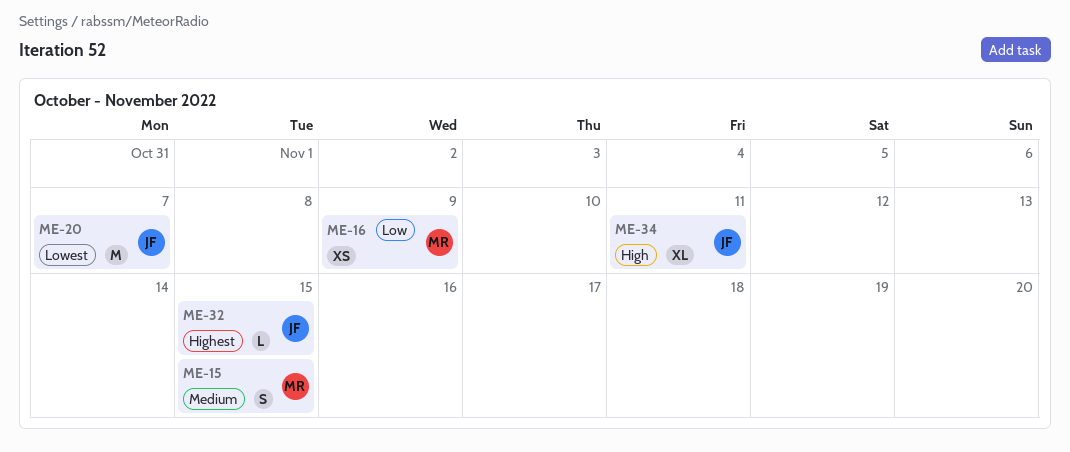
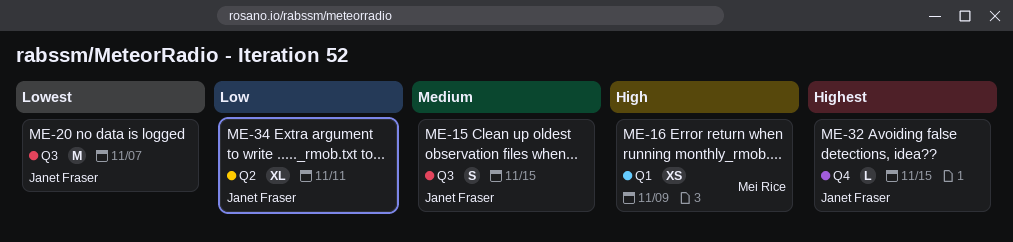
ME-15, owner: Mei Rice -> Janet Fraser
ME-16, priority: Low -> High
ME-34, priority: High -> Low

